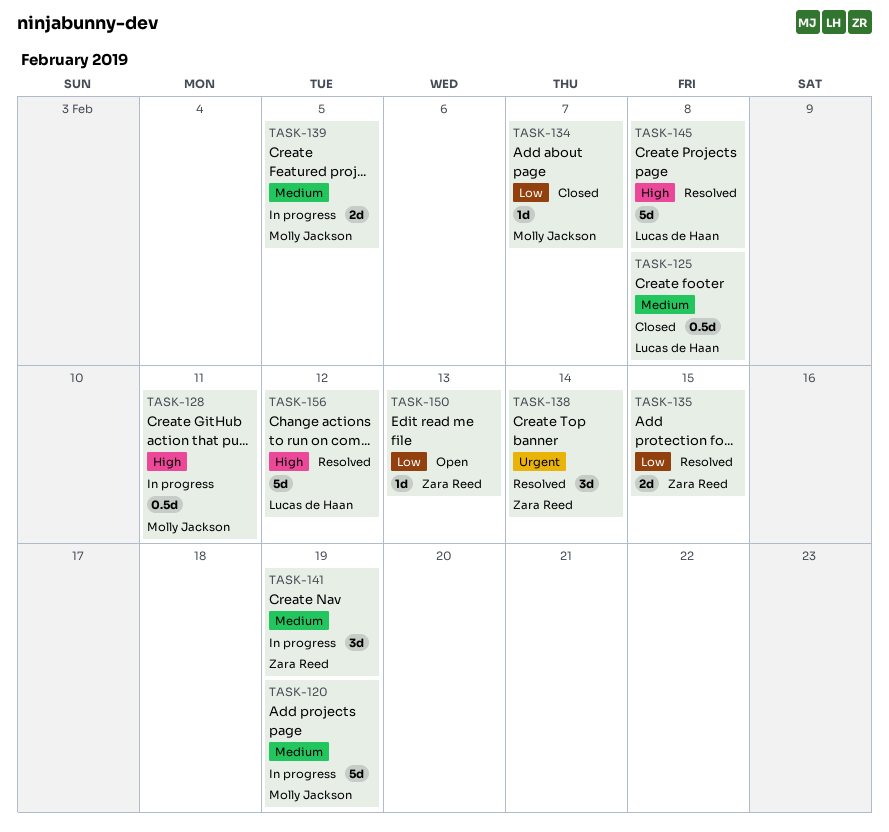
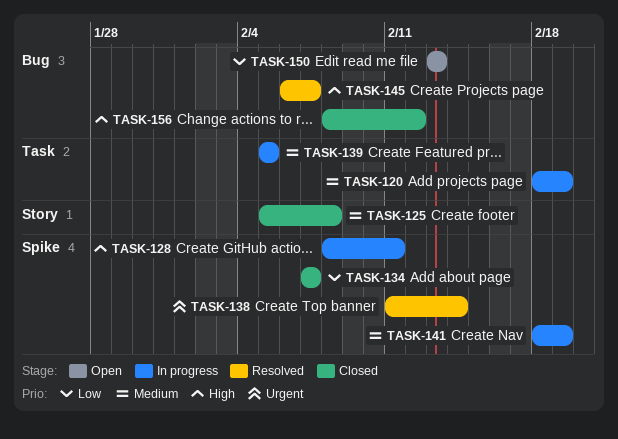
TASK-135: present -> none
TASK-145, due: Feb 8 -> Feb 7
TASK-156, status: Resolved -> Closed

